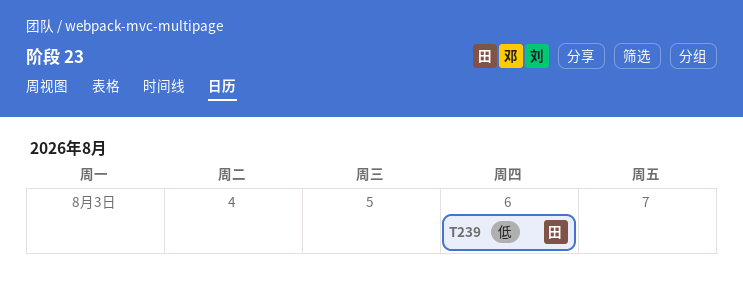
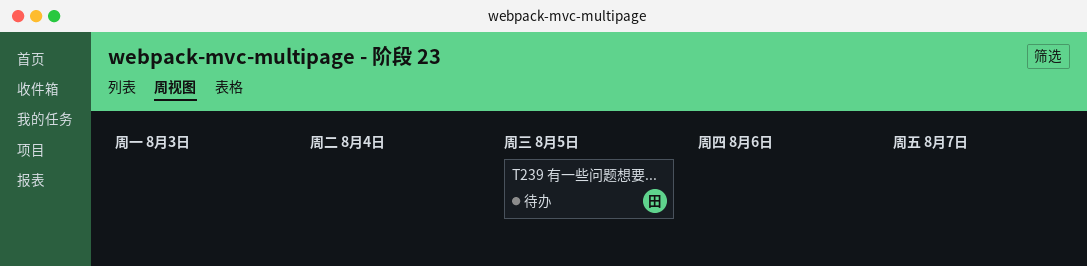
T239, due: Aug 6 -> Aug 5

